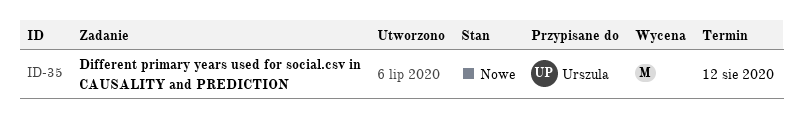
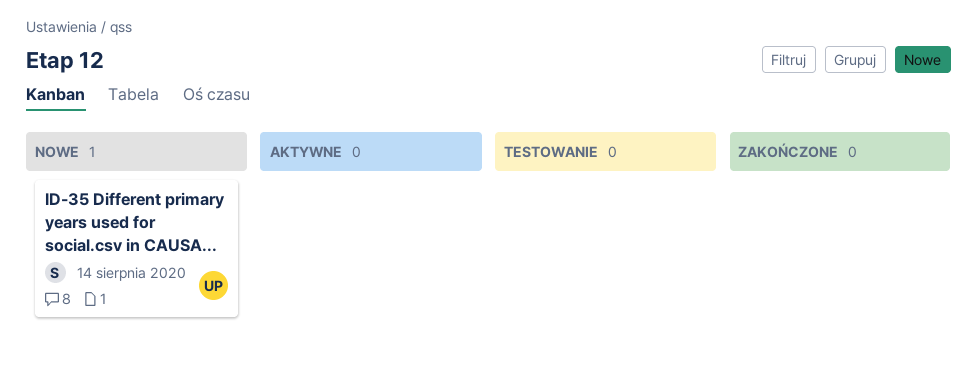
ID-35, estimate: M -> S
ID-35, due: Aug 12 -> Aug 14

